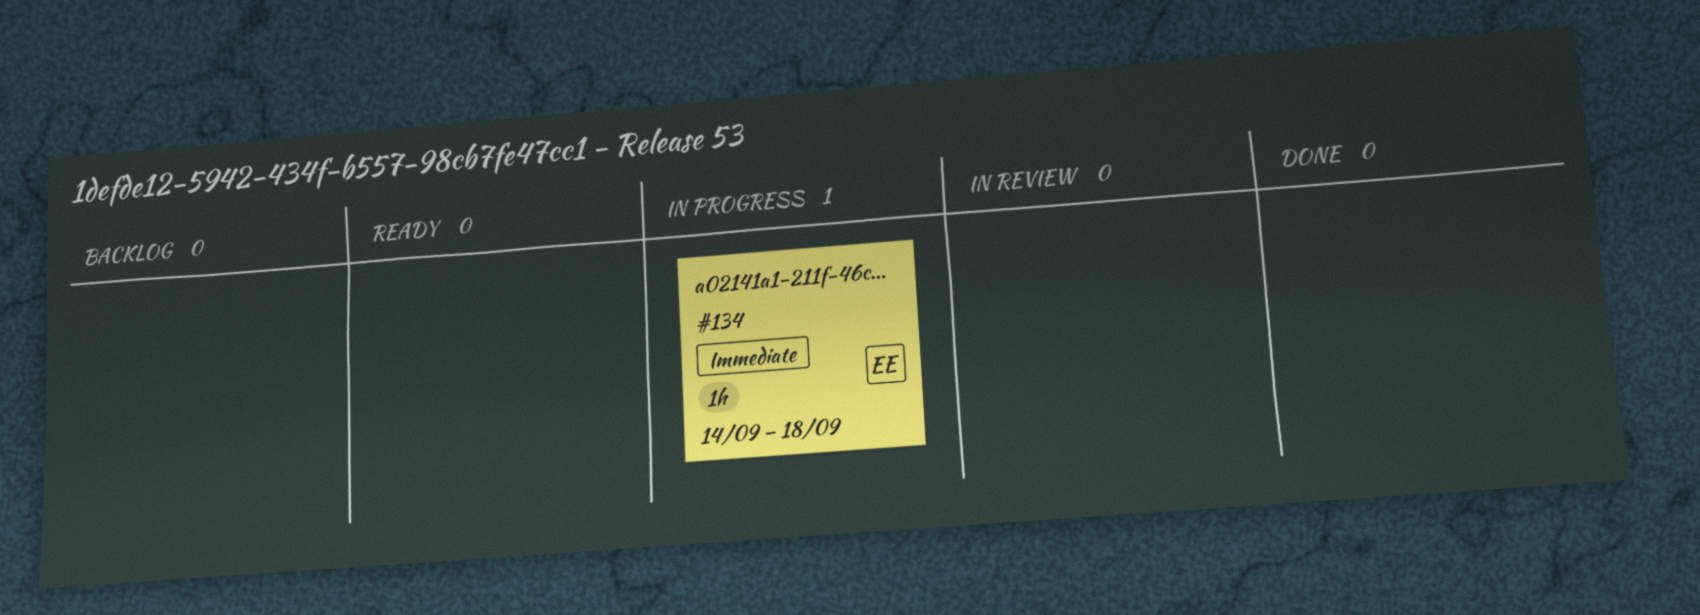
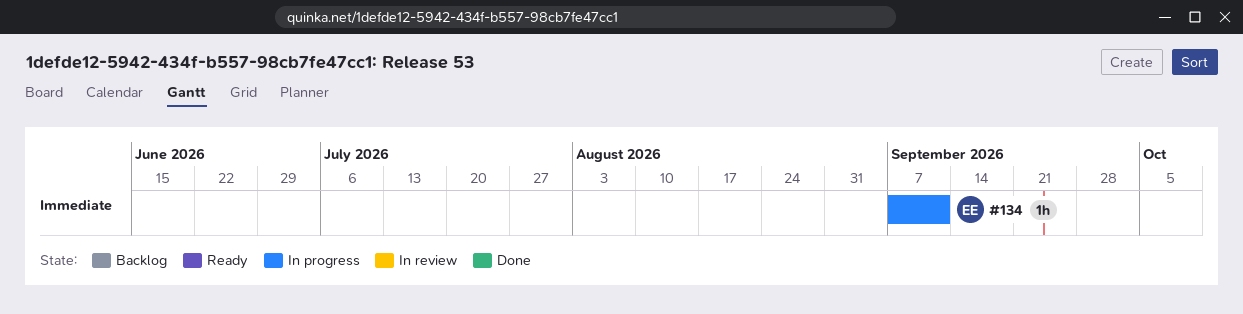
#134, start: Sep 14 -> Sep 7
#134, due: Sep 18 -> Sep 11

